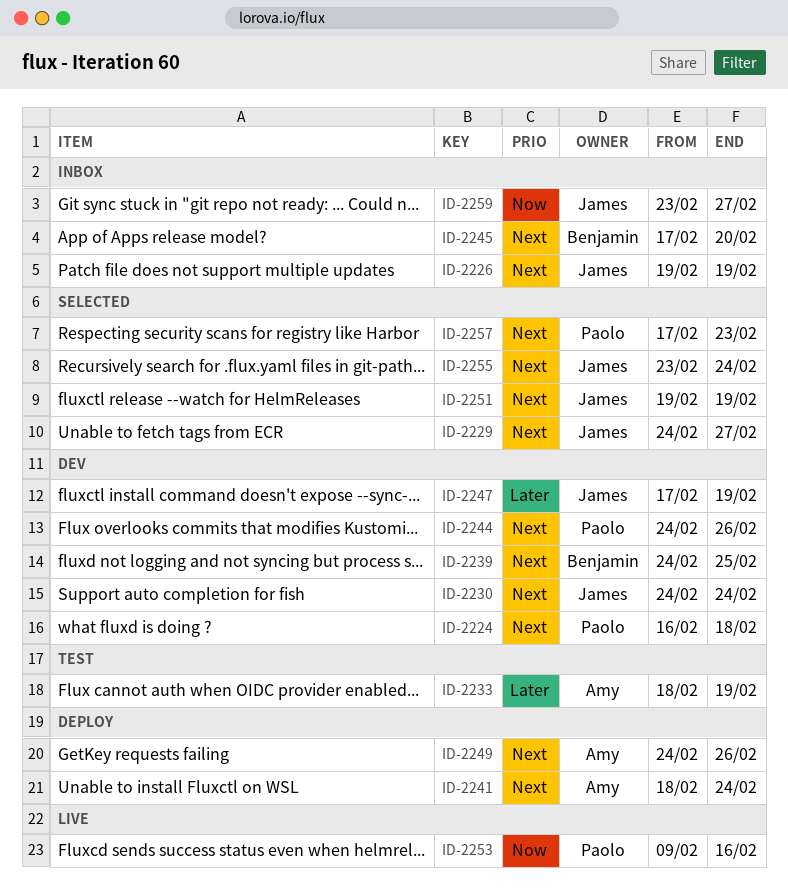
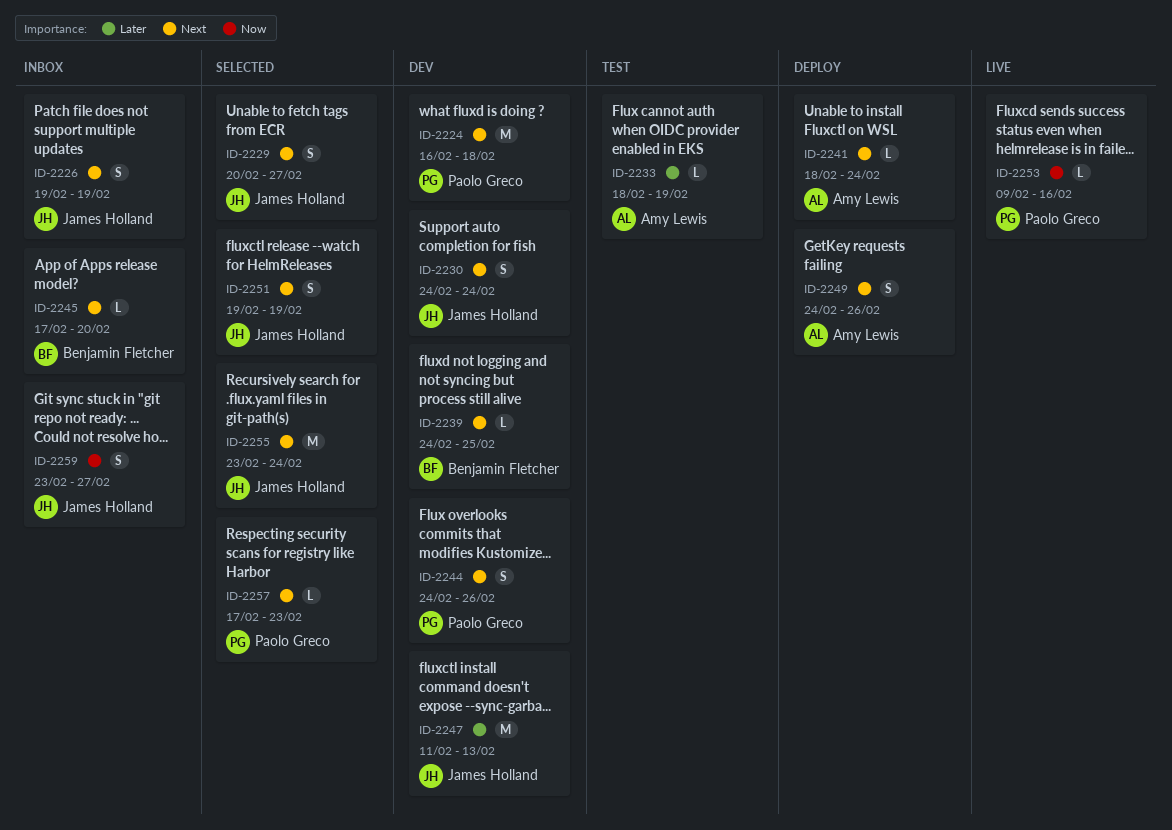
ID-2229, start: Feb 24 -> Feb 20
ID-2247, start: Feb 17 -> Feb 11
ID-2247, due: Feb 19 -> Feb 13

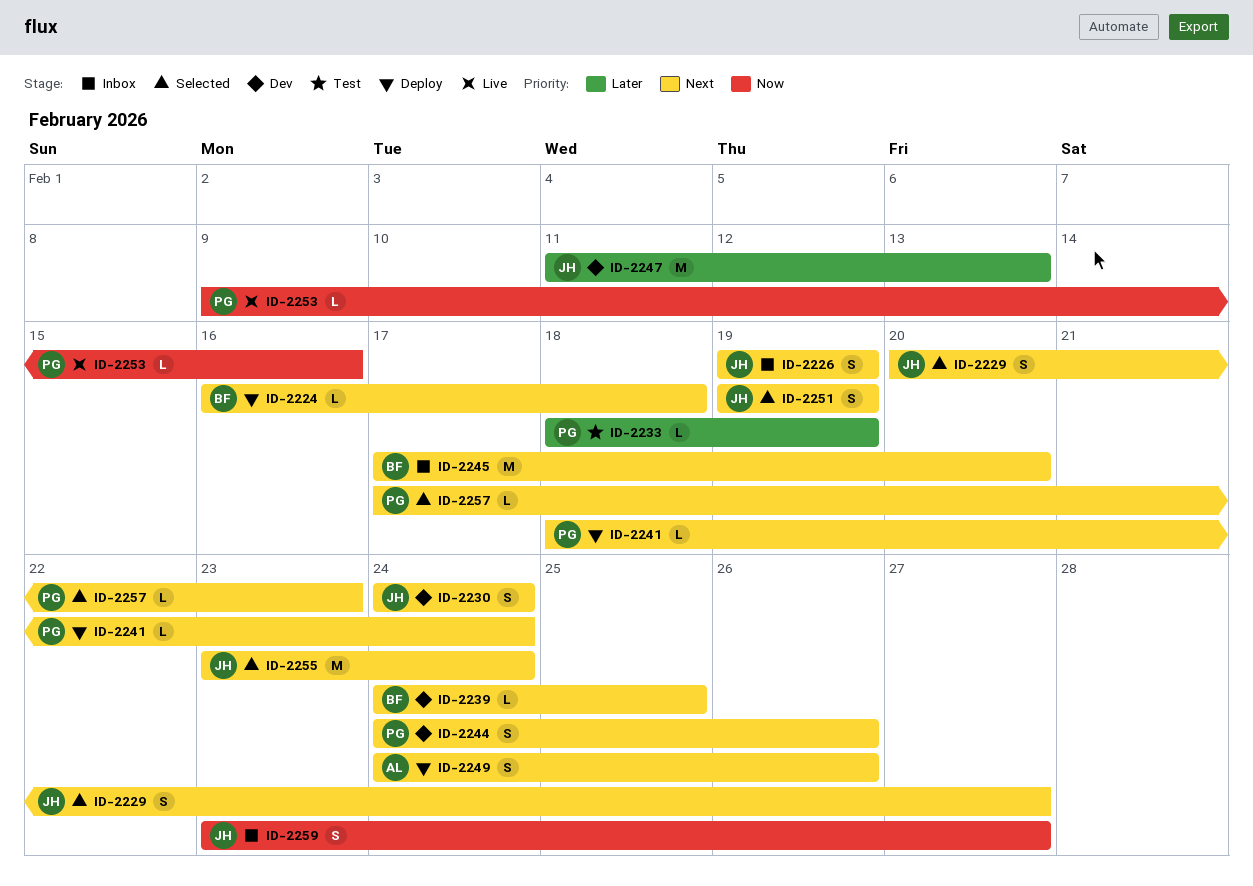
ID-2224, status: Dev -> Deploy
ID-2224, owner: Paolo Greco -> Benjamin Fletcher
ID-2224, estimate: M -> L
ID-2233, owner: Amy Lewis -> Paolo Greco
ID-2241, owner: Amy Lewis -> Paolo Greco
ID-2245, estimate: L -> M

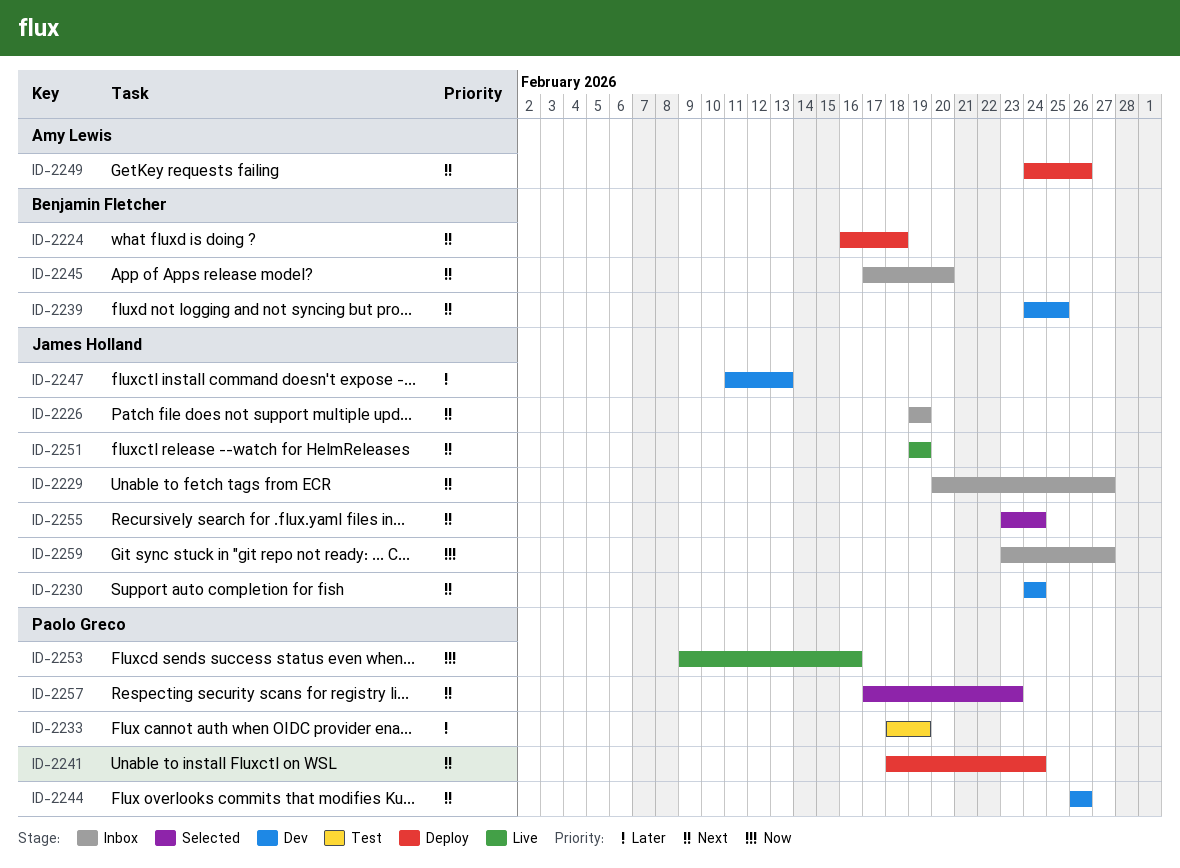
ID-2229, status: Selected -> Inbox
ID-2244, start: Feb 24 -> Feb 26
ID-2251, status: Selected -> Live

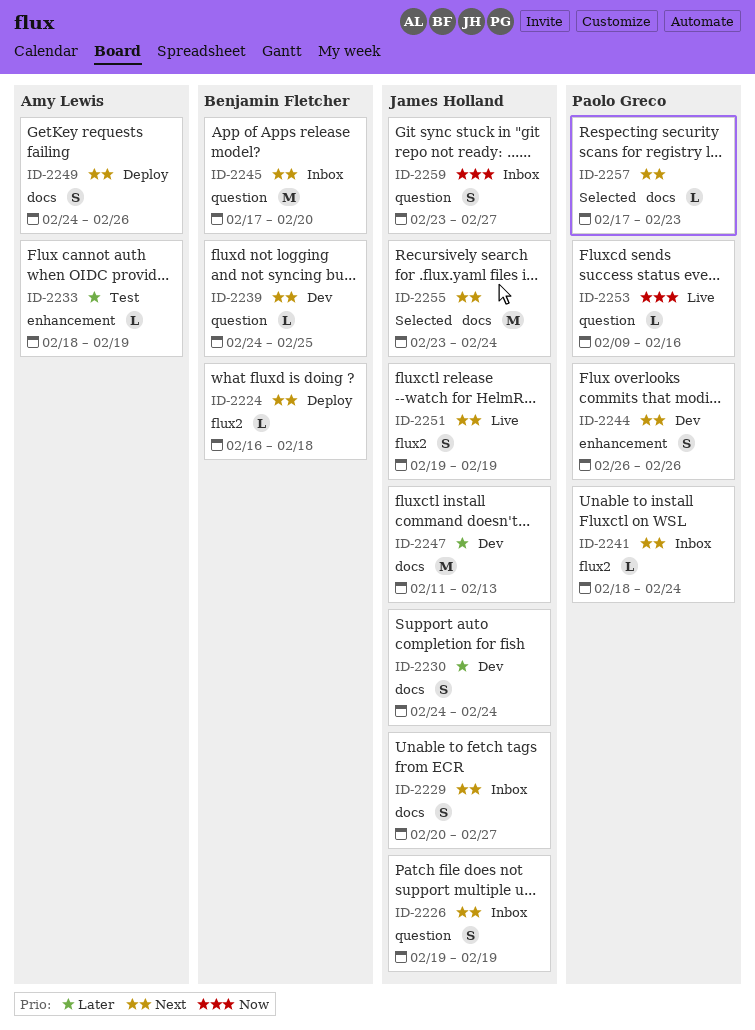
ID-2230, priority: Next -> Later
ID-2233, owner: Paolo Greco -> Amy Lewis
ID-2241, status: Deploy -> Inbox

